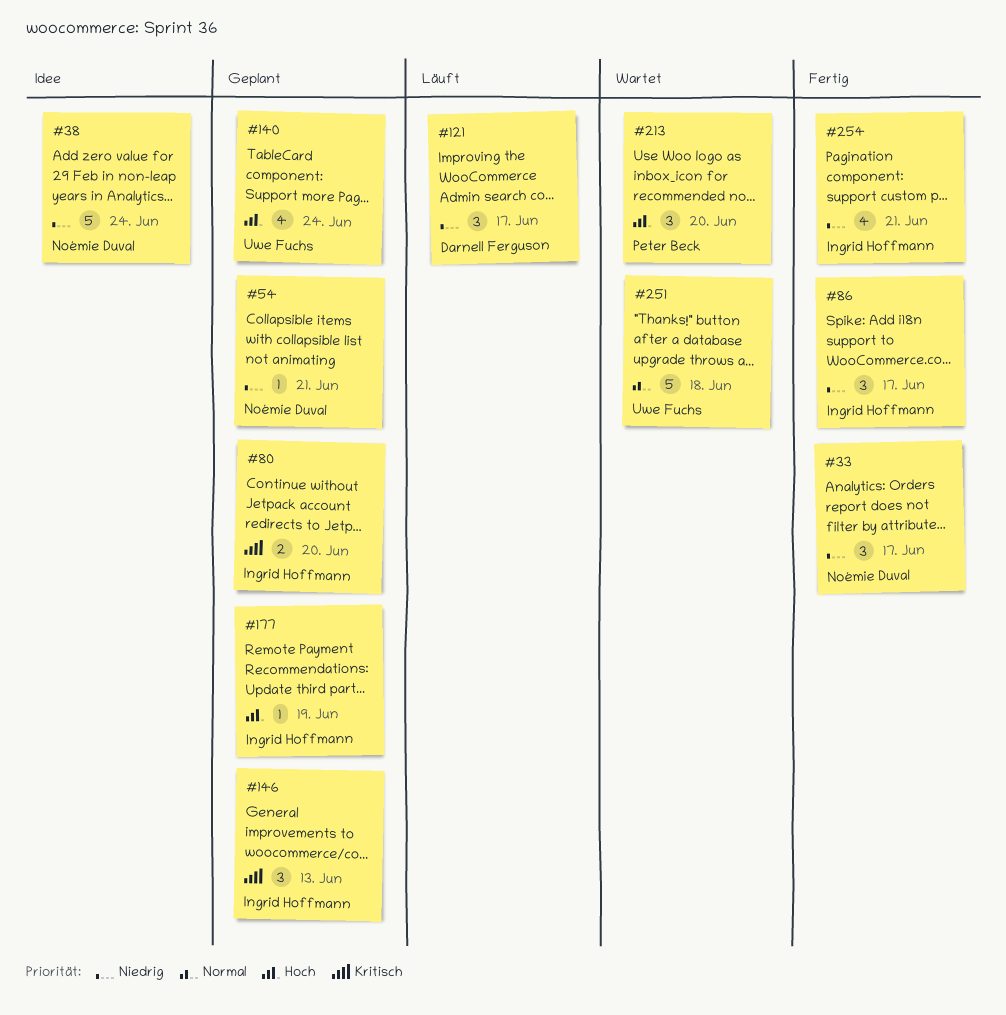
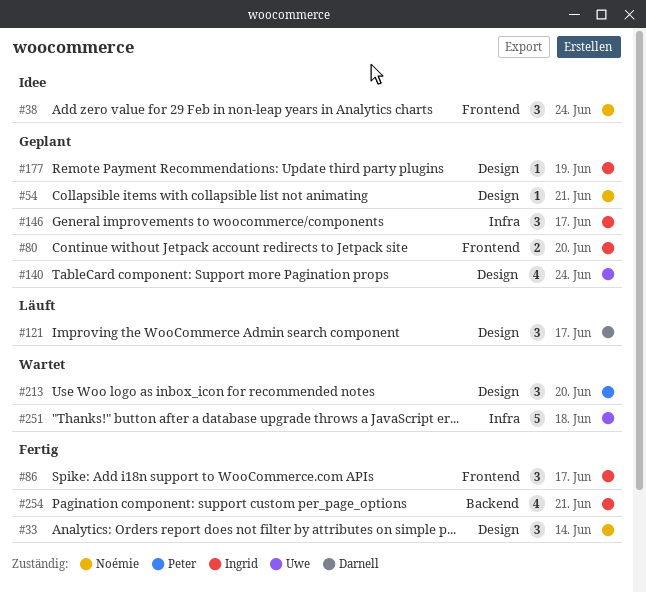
#33, due: Jun 17 -> Jun 14
#38, estimate: 5 -> 3
#146, due: Jun 13 -> Jun 17

